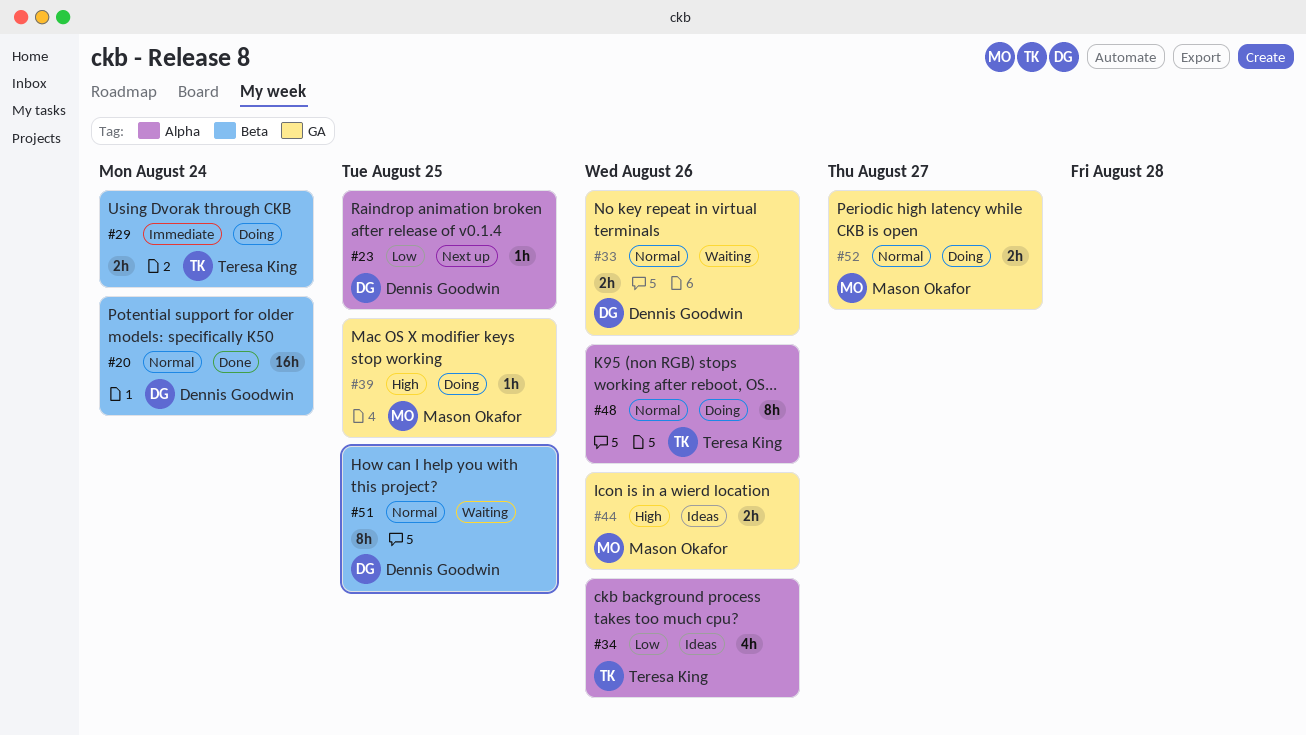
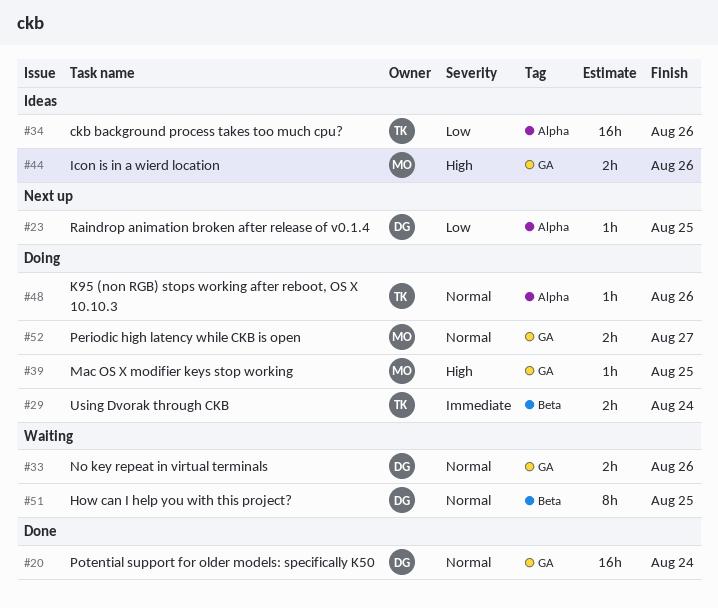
#20, label: Beta -> GA
#34, estimate: 4h -> 16h
#48, estimate: 8h -> 1h

